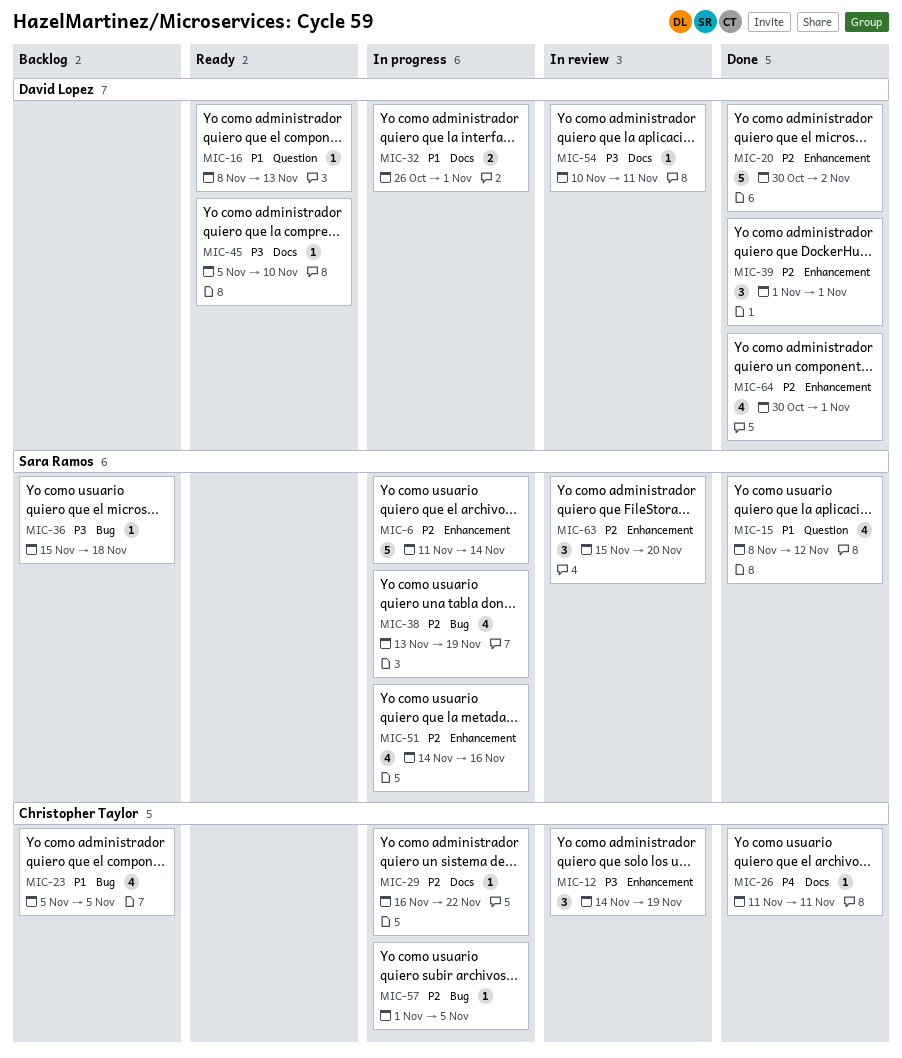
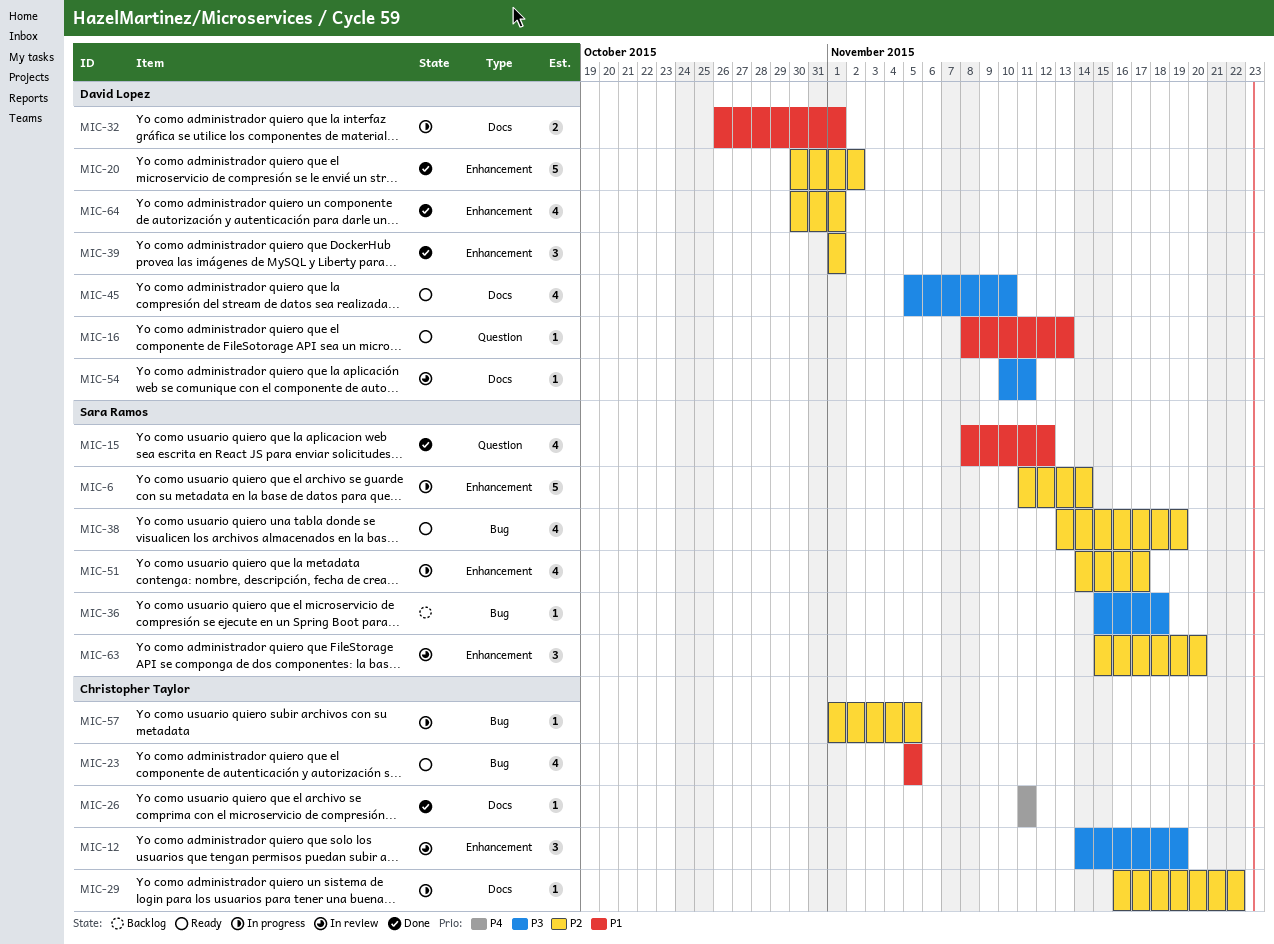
MIC-23, status: Backlog -> Ready
MIC-38, status: In progress -> Ready
MIC-45, estimate: 1 -> 4
MIC-51, due: Nov 16 -> Nov 17

